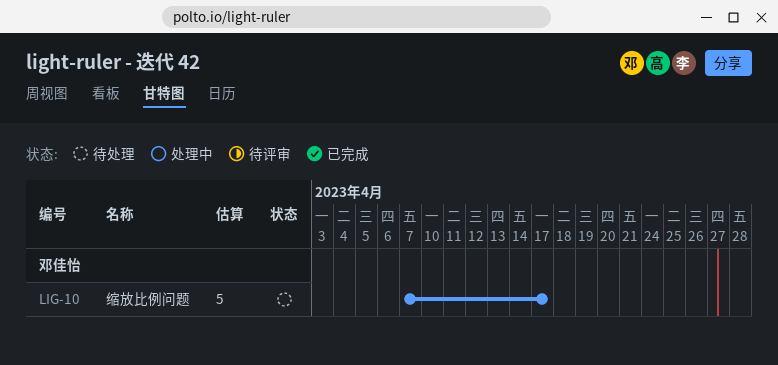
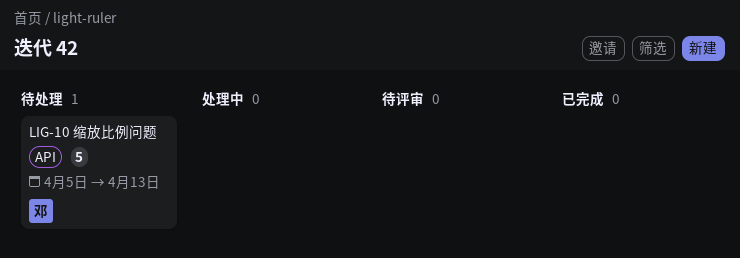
LIG-10, start: Apr 7 -> Apr 5
LIG-10, due: Apr 17 -> Apr 13

